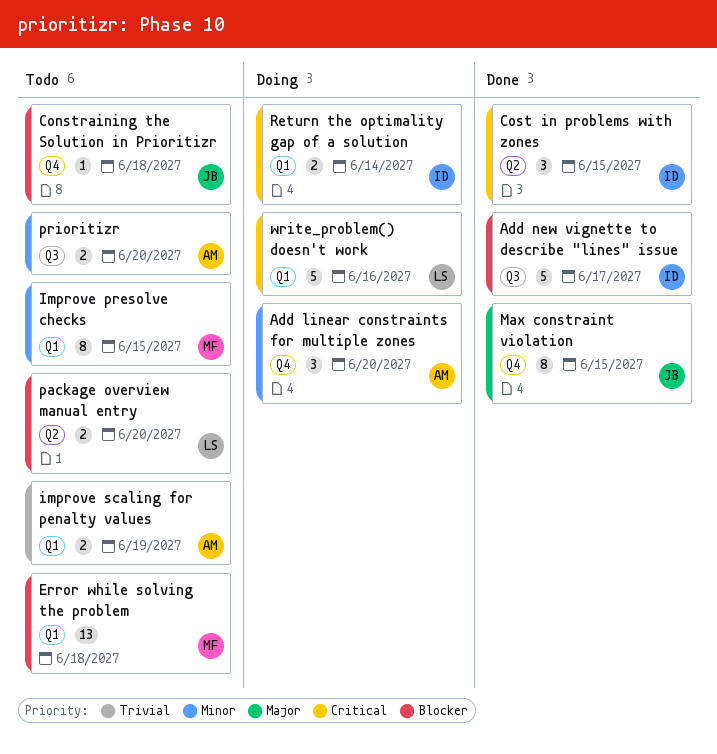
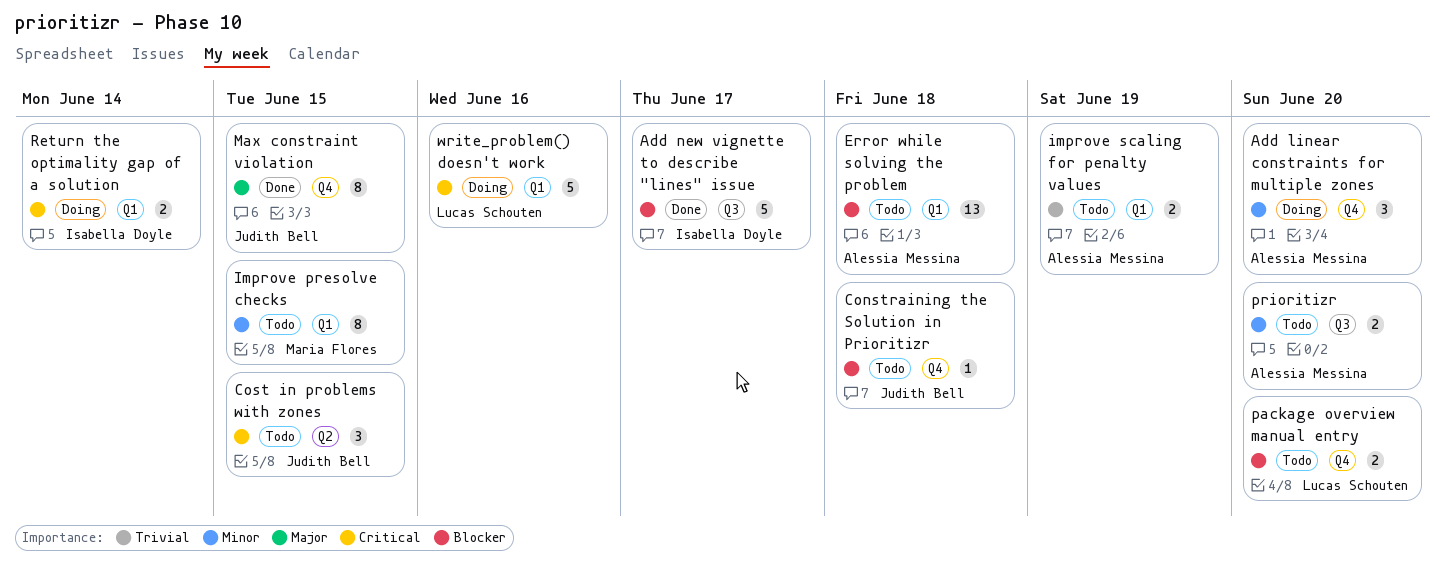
Cost in problems with zones, status: Done -> Todo
Cost in problems with zones, owner: Isabella Doyle -> Judith Bell
Error while solving the problem, owner: Maria Flores -> Alessia Messina
package overview manual entry, label: Q2 -> Q4

